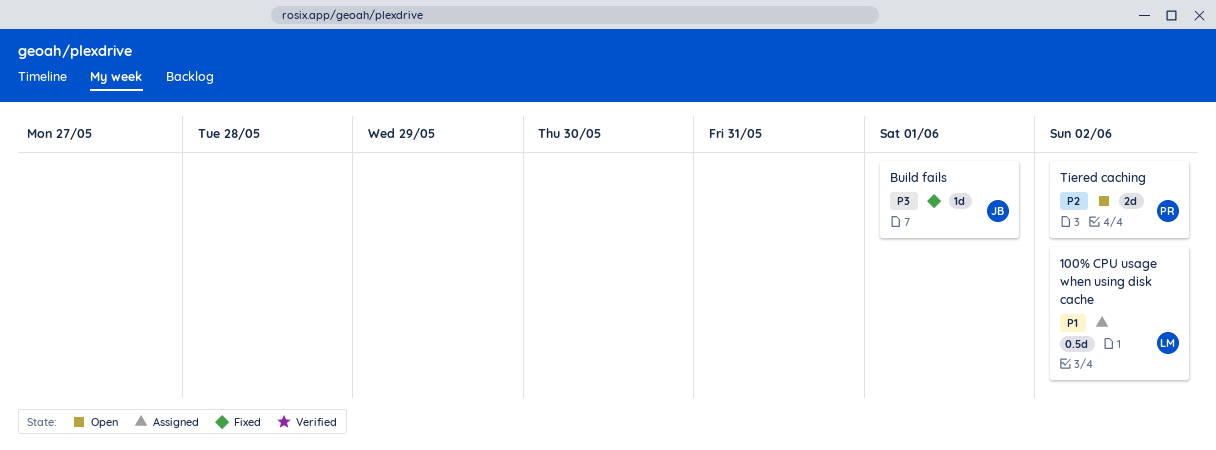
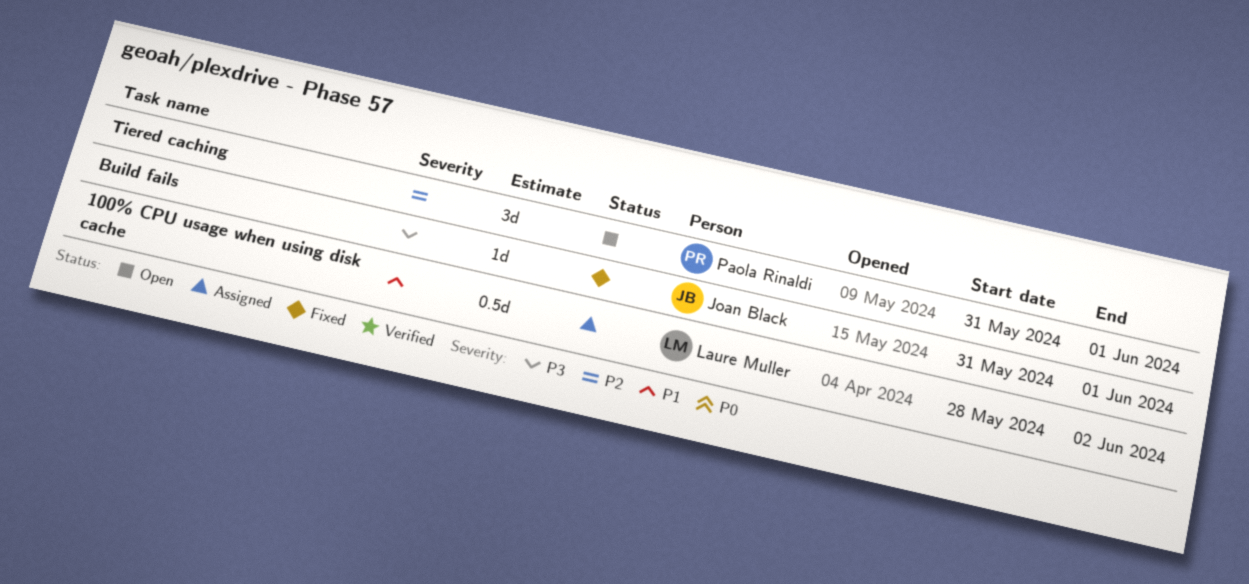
Tiered caching, estimate: 2d -> 3d
Tiered caching, due: Jun 2 -> Jun 1

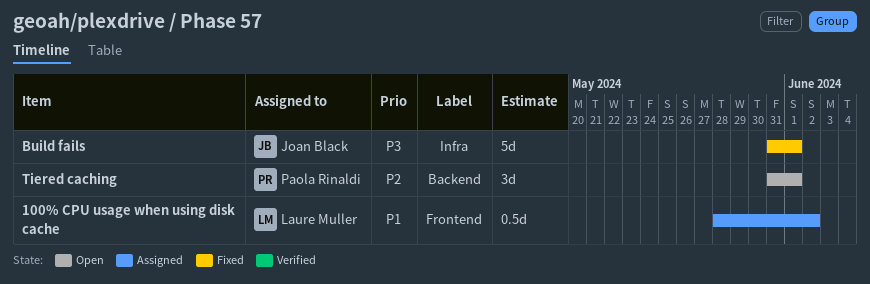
Build fails, estimate: 1d -> 5d

